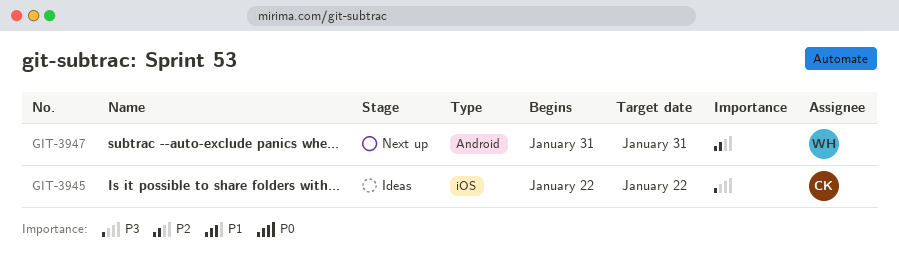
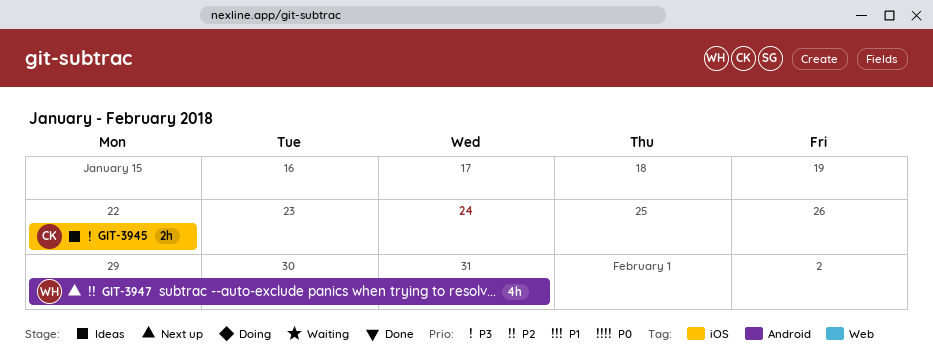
GIT-3947, start: Jan 31 -> Jan 29

